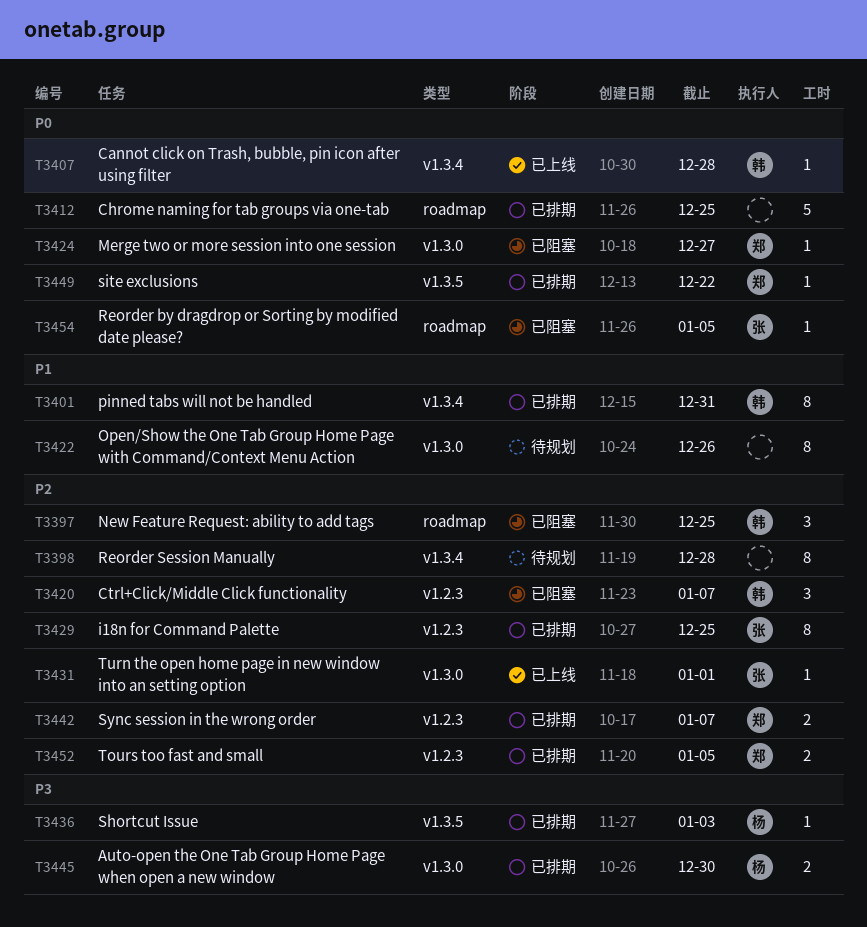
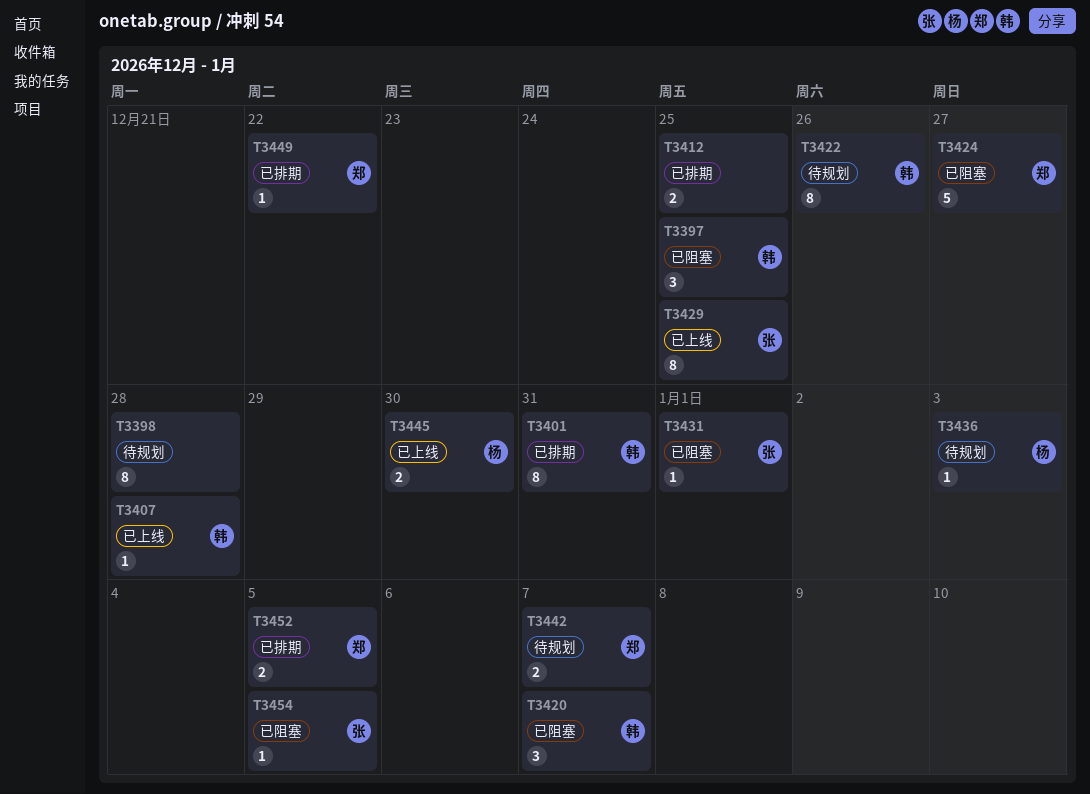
T3412, estimate: 5 -> 2
T3422, owner: none -> 韩
T3424, estimate: 1 -> 5
T3429, status: 已排期 -> 已上线
T3431, status: 已上线 -> 已阻塞
T3436, status: 已排期 -> 待规划
T3442, status: 已排期 -> 待规划
T3445, status: 已排期 -> 已上线

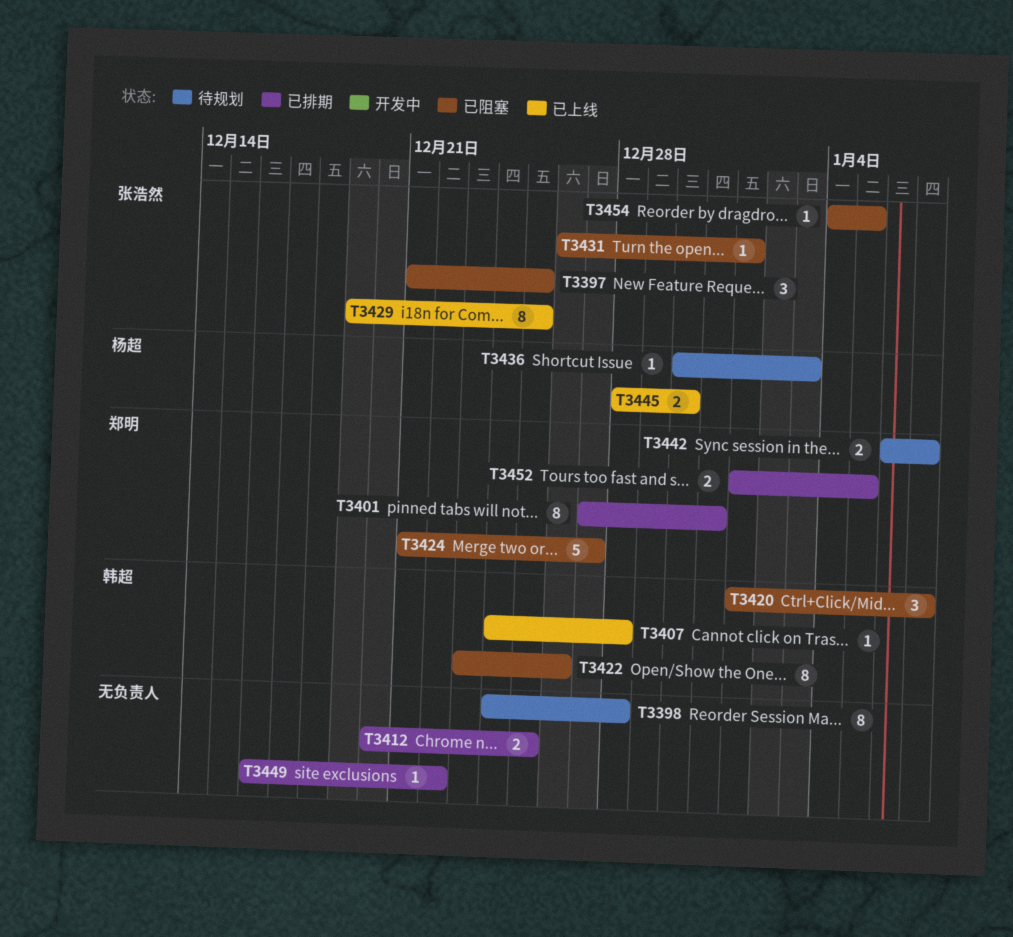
T3397, owner: 韩超 -> 张浩然
T3401, owner: 韩超 -> 郑明
T3422, status: 待规划 -> 已阻塞
T3449, owner: 郑明 -> none

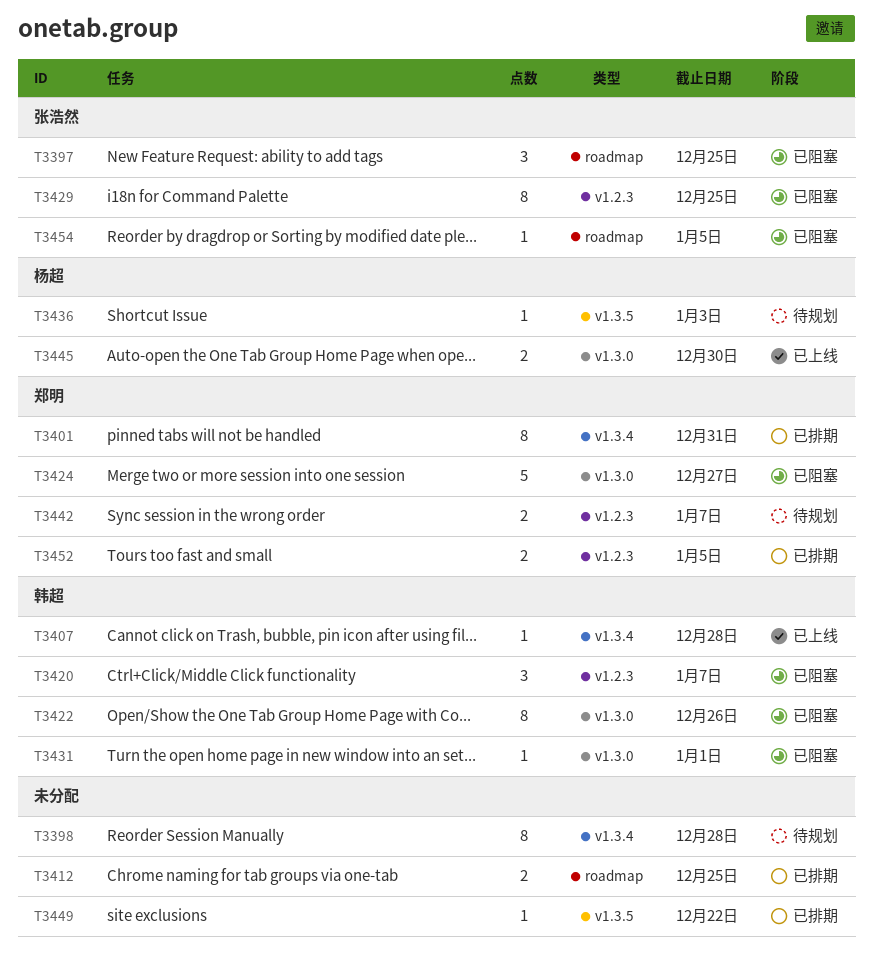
T3429, status: 已上线 -> 已阻塞
T3431, owner: 张浩然 -> 韩超

